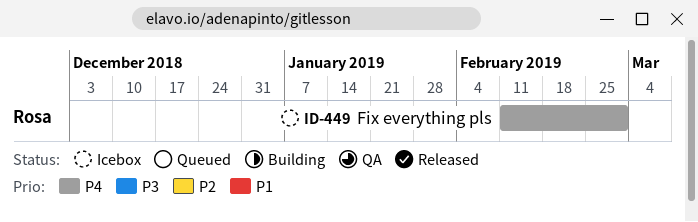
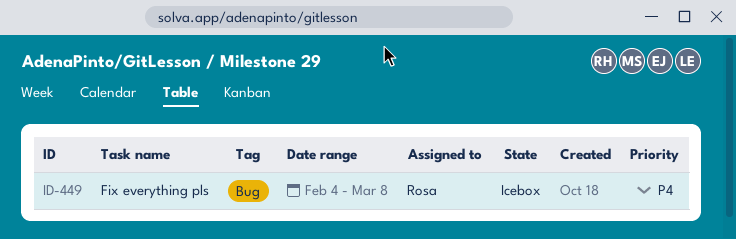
ID-449, start: Feb 11 -> Feb 4
ID-449, due: Mar 1 -> Mar 8

